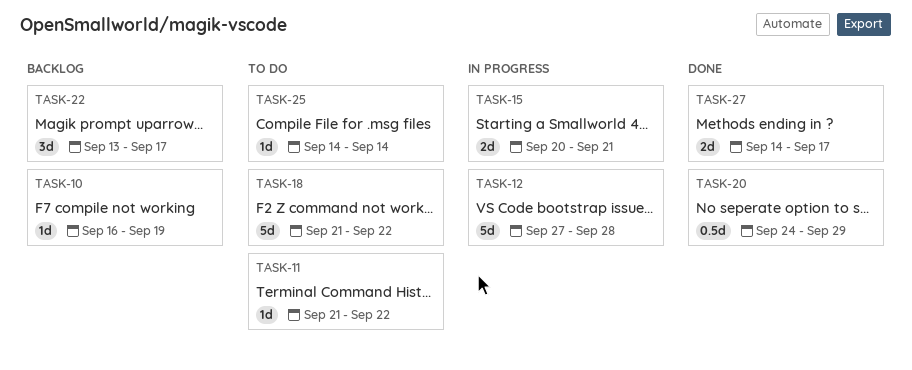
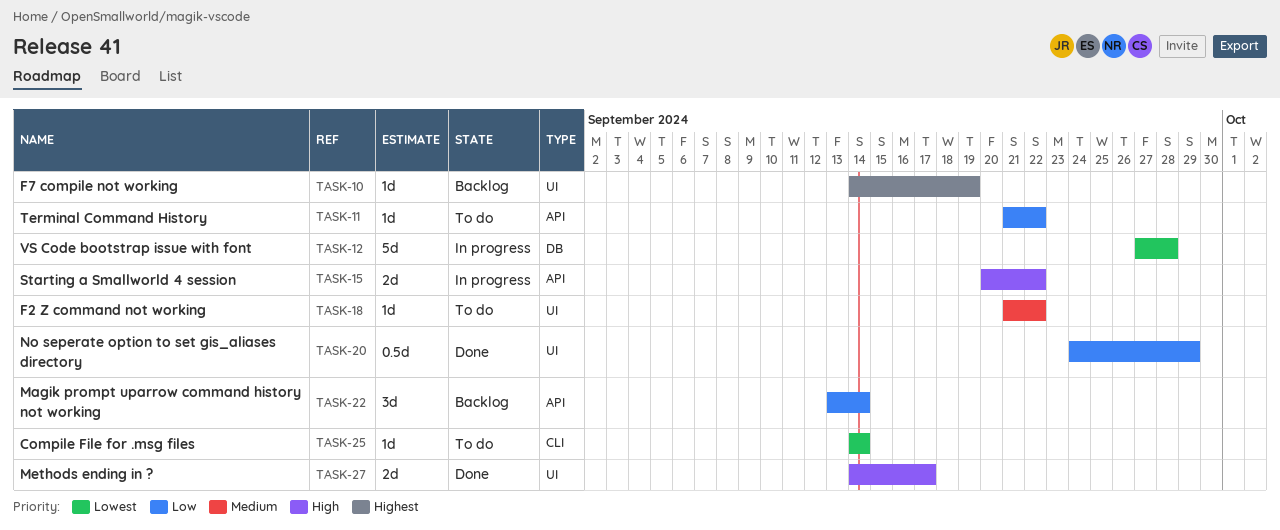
TASK-10, start: Sep 16 -> Sep 14
TASK-15, due: Sep 21 -> Sep 22
TASK-18, estimate: 5d -> 1d
TASK-22, due: Sep 17 -> Sep 14

